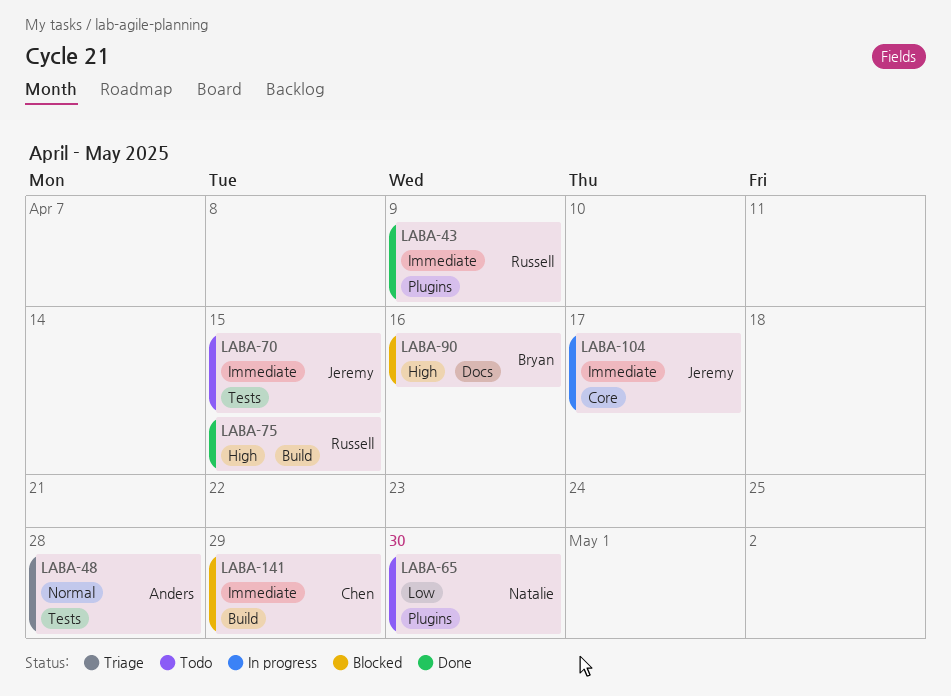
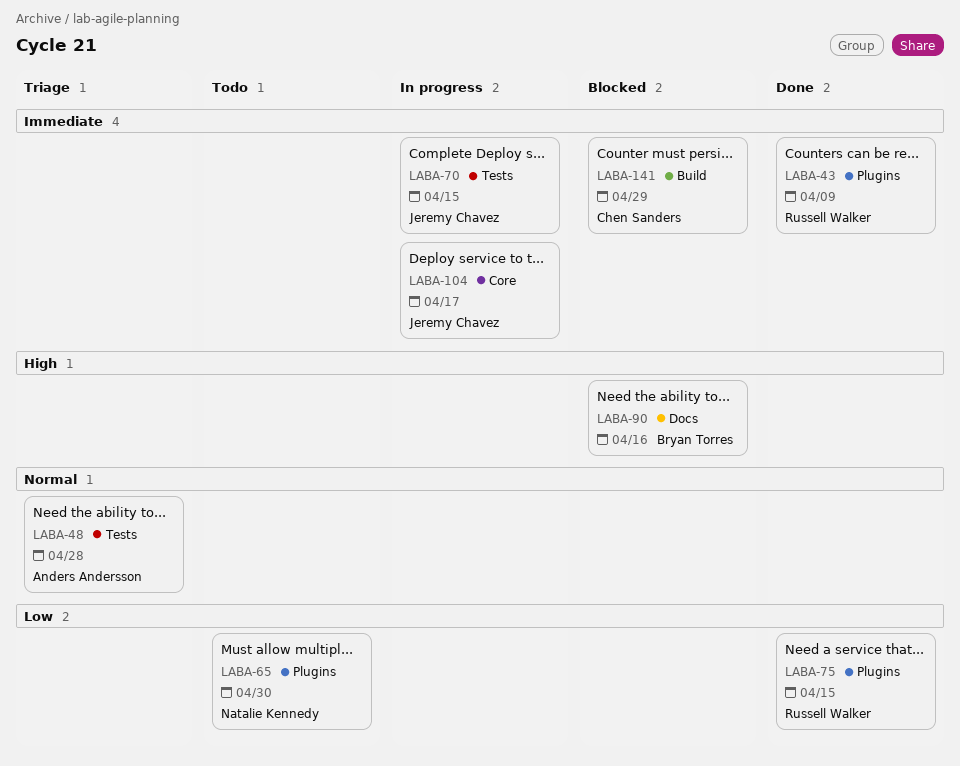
LABA-70, status: Todo -> In progress
LABA-75, priority: High -> Low
LABA-75, label: Build -> Plugins

